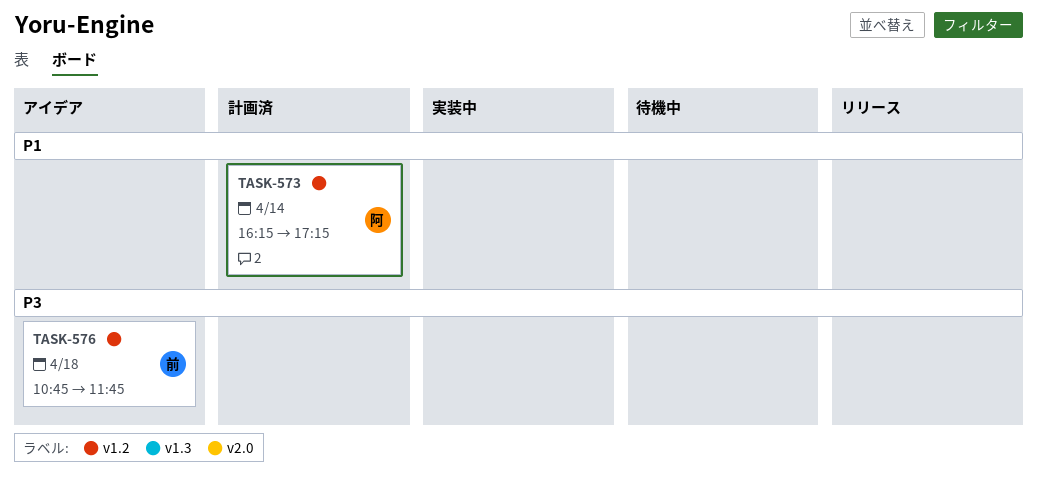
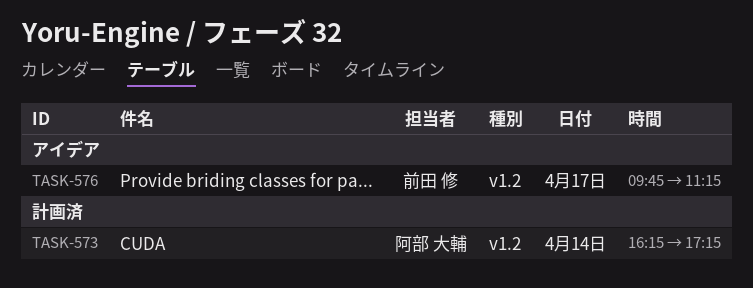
TASK-576, day: Apr 18 -> Apr 17
TASK-576, begins: 10:45 -> 09:45
TASK-576, ends: 11:45 -> 11:15

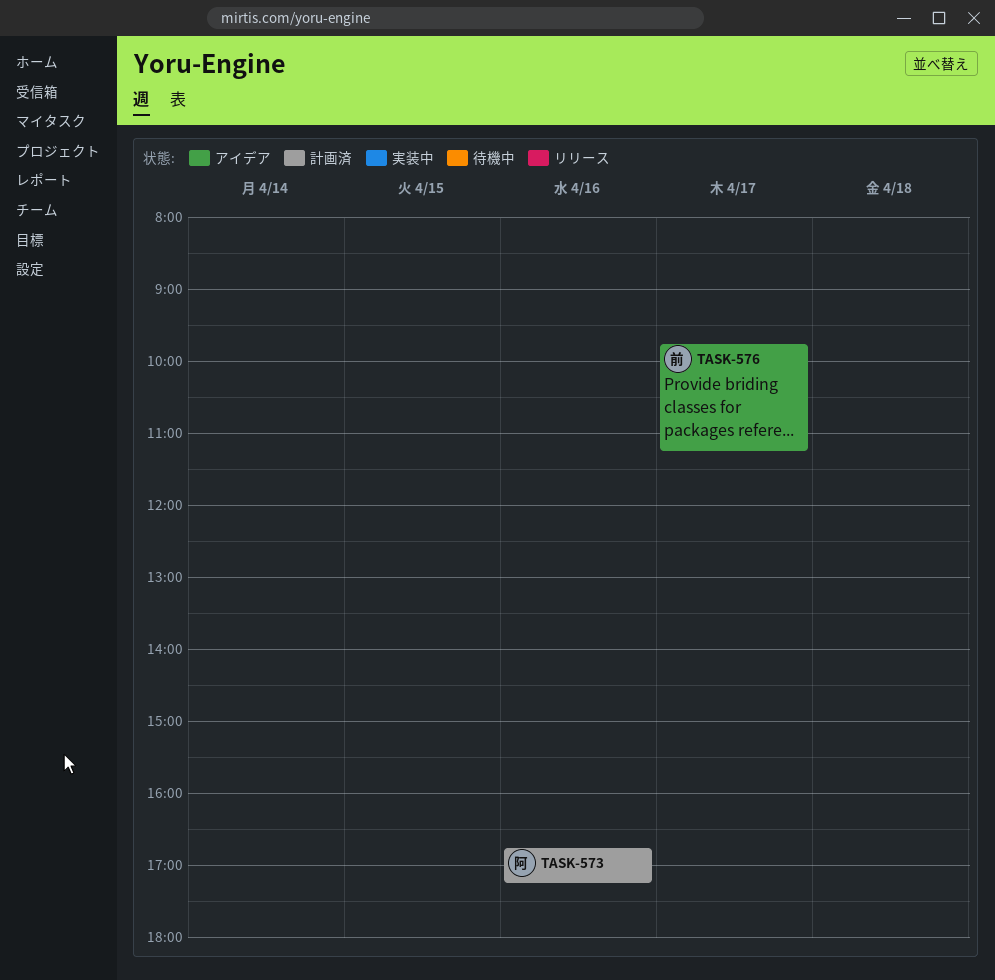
TASK-573, day: Apr 14 -> Apr 16
TASK-573, begins: 16:15 -> 16:45

